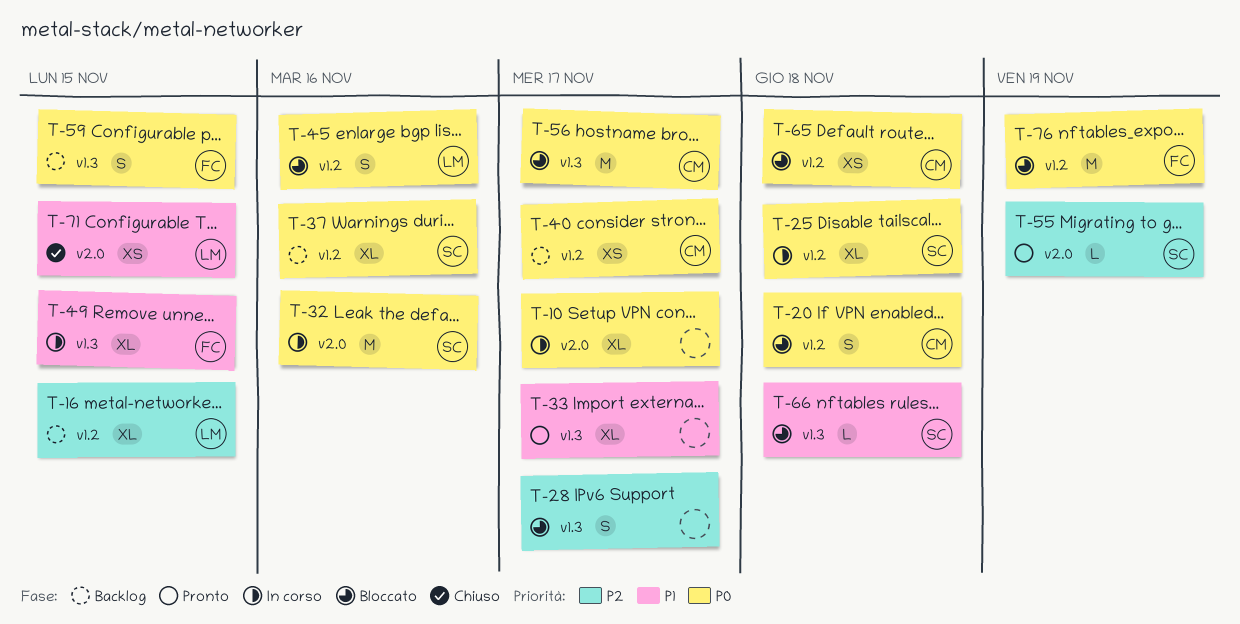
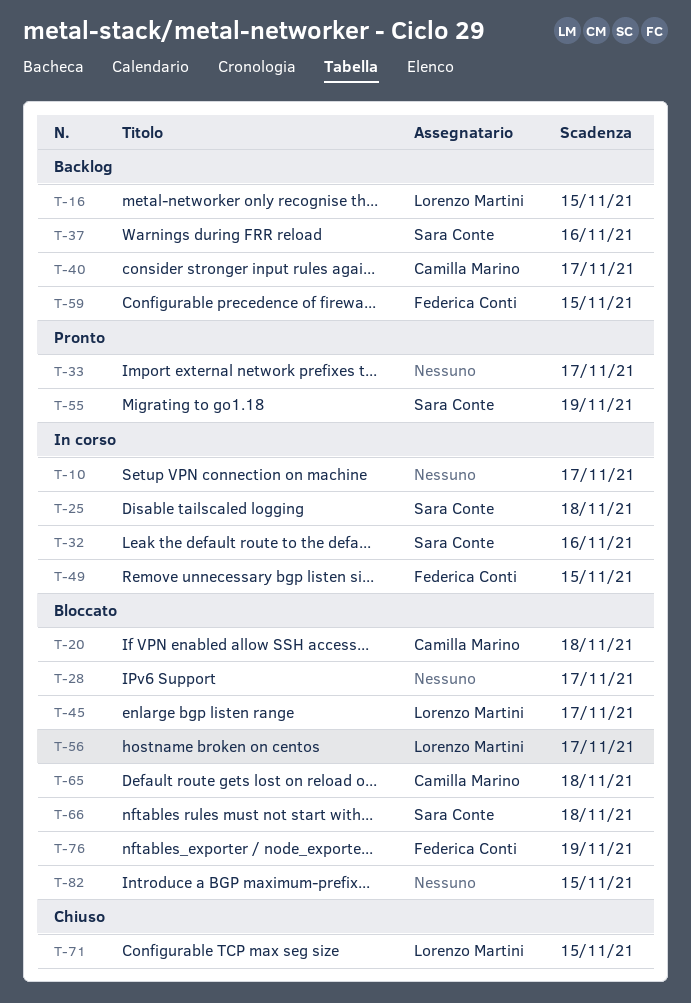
T-45, due: Nov 16 -> Nov 17
T-56, owner: Camilla Marino -> Lorenzo Martini
T-82: none -> present

